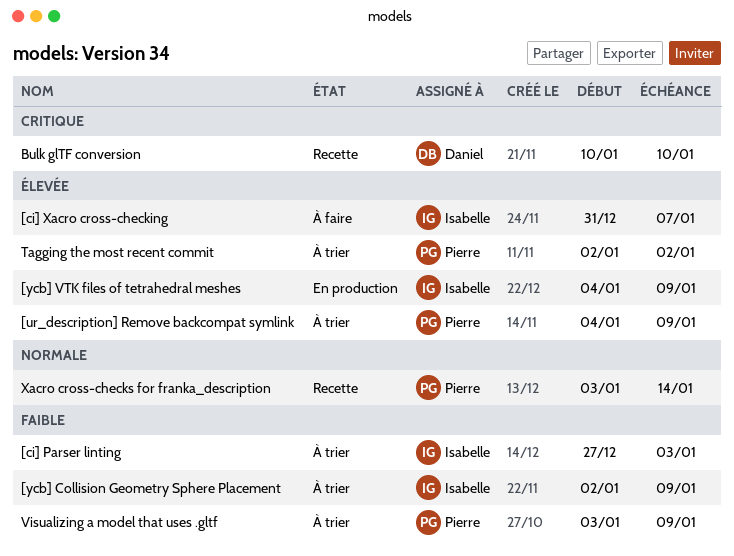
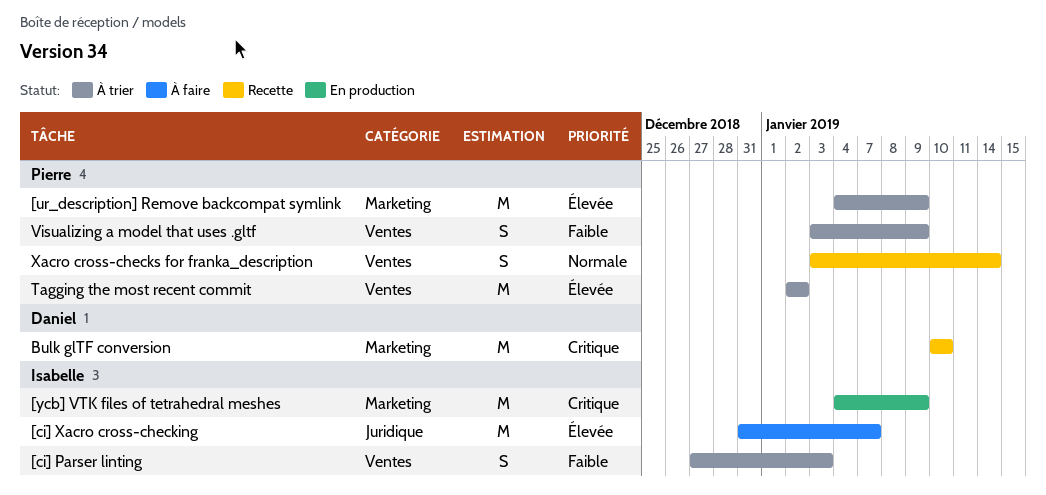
[ycb] Collision Geometry Sphere Placement: present -> none
[ycb] VTK files of tetrahedral meshes, priority: Élevée -> Critique

